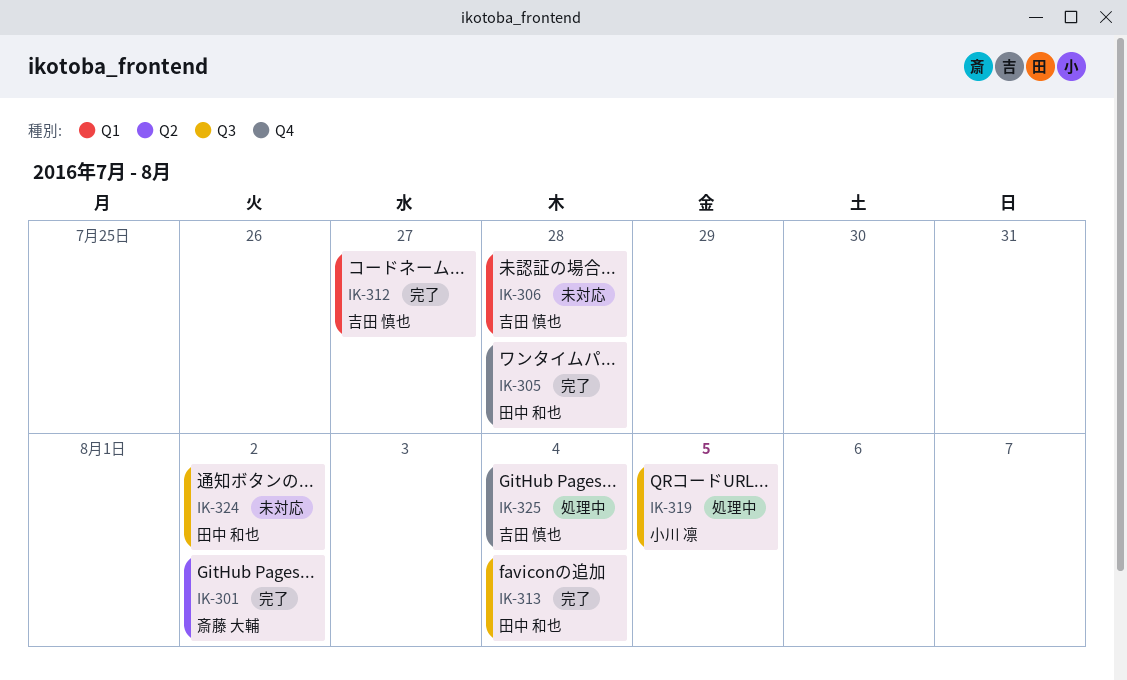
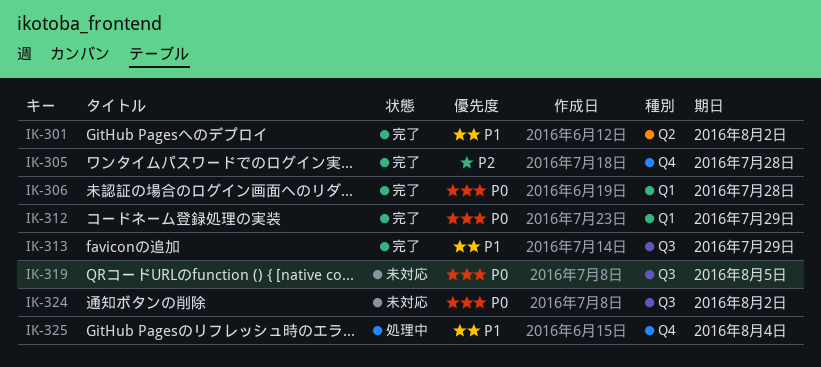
IK-306, status: 未対応 -> 完了
IK-312, due: Jul 27 -> Jul 29
IK-313, due: Aug 4 -> Jul 29
IK-319, status: 処理中 -> 未対応

